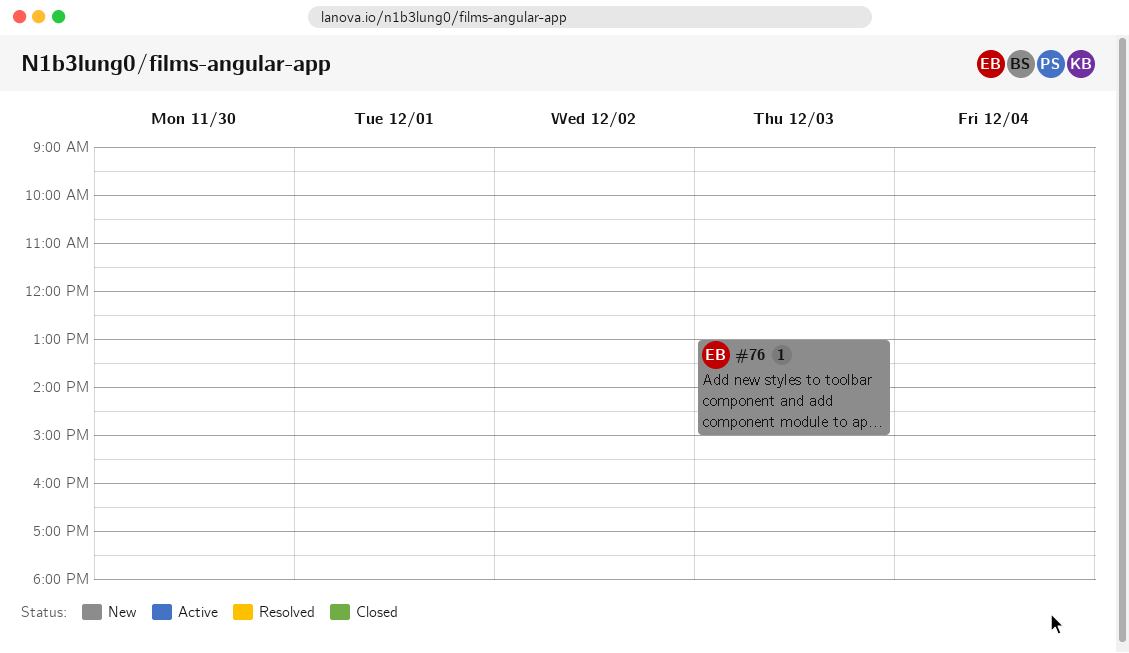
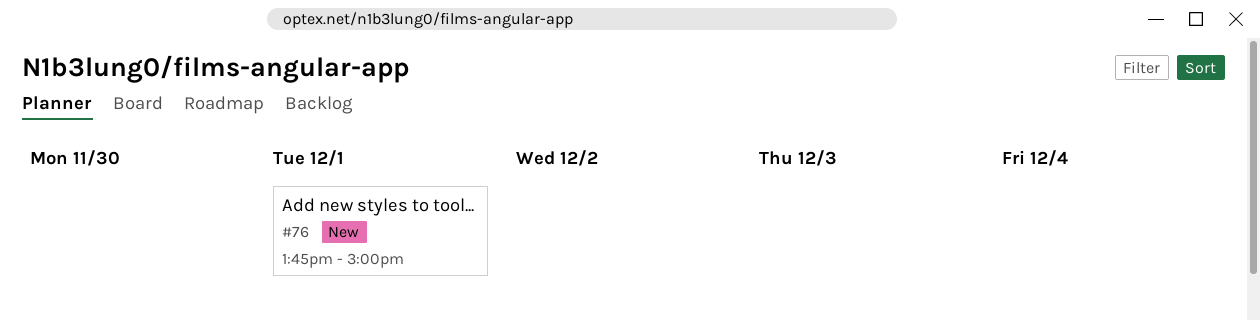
#76, day: Dec 3 -> Dec 1
#76, begins: 13:00 -> 13:45

